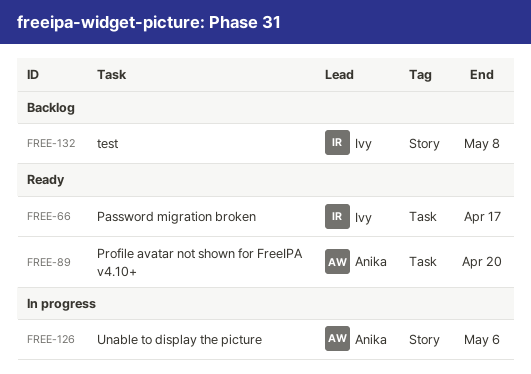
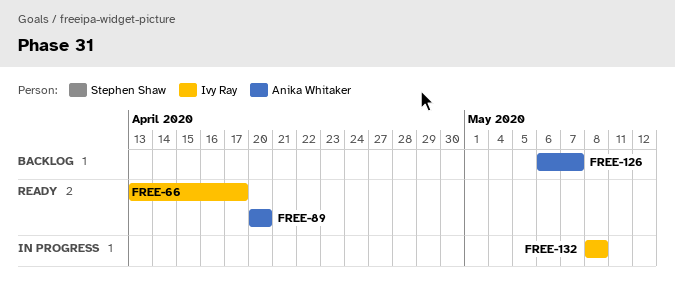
FREE-126, status: In progress -> Backlog
FREE-126, due: May 6 -> May 7
FREE-132, status: Backlog -> In progress

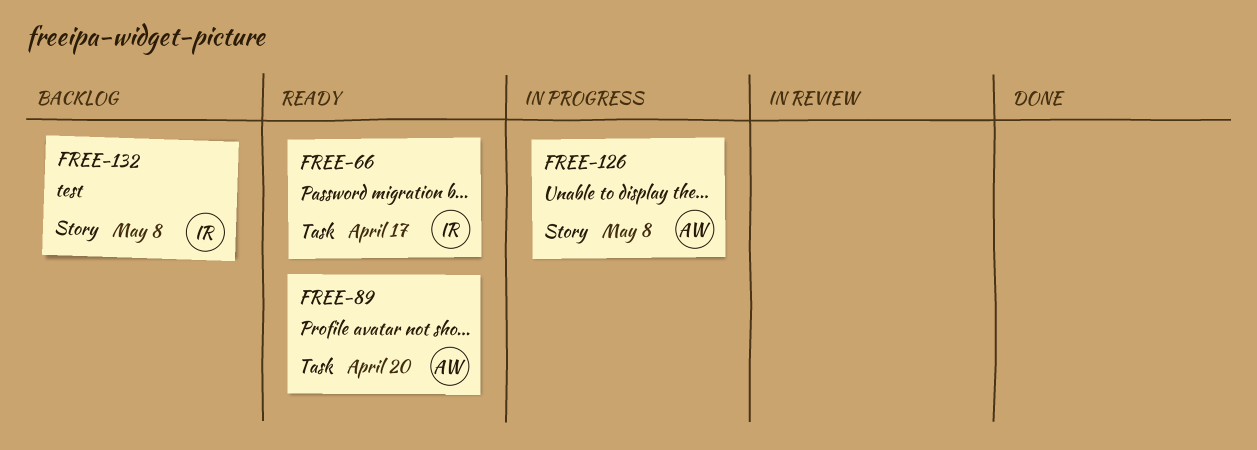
FREE-126, status: Backlog -> In progress
FREE-126, due: May 7 -> May 8
FREE-132, status: In progress -> Backlog

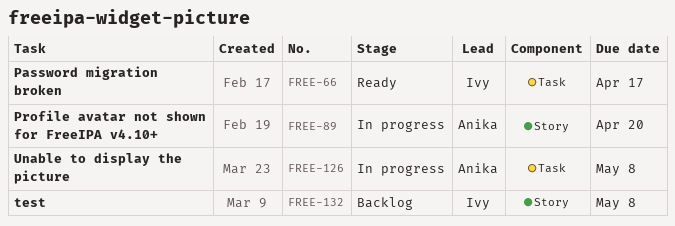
FREE-89, status: Ready -> In progress
FREE-89, label: Task -> Story
FREE-126, label: Story -> Task

